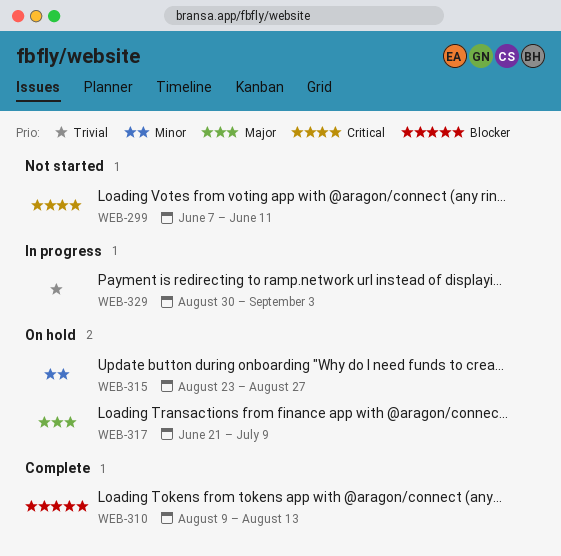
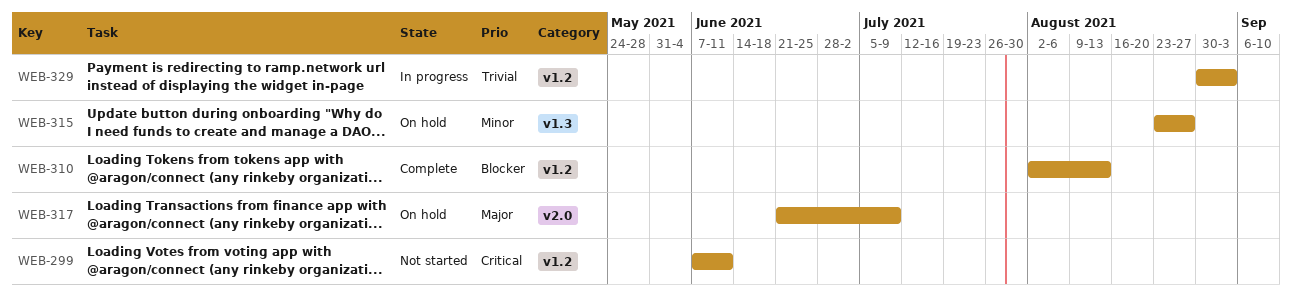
WEB-310, start: Aug 9 -> Aug 2

